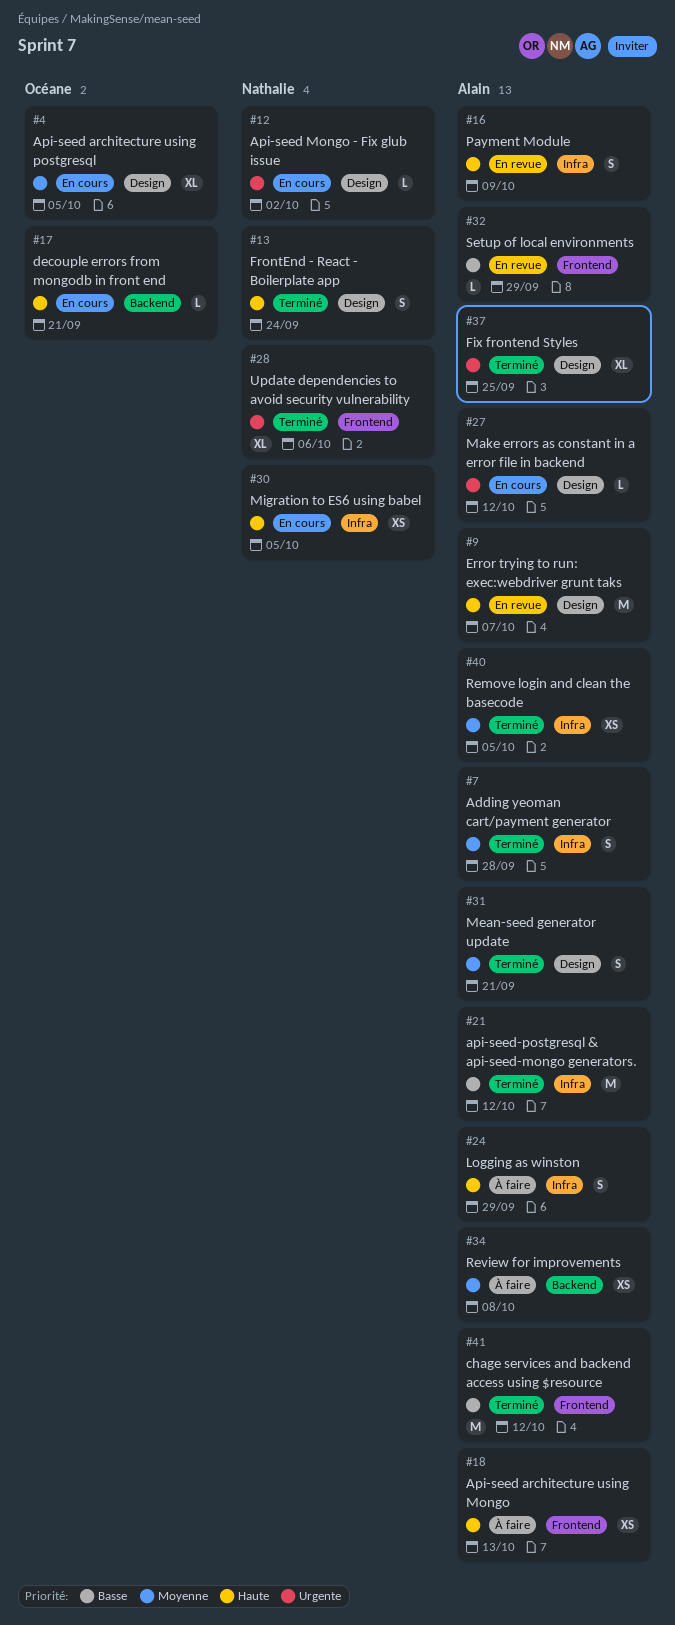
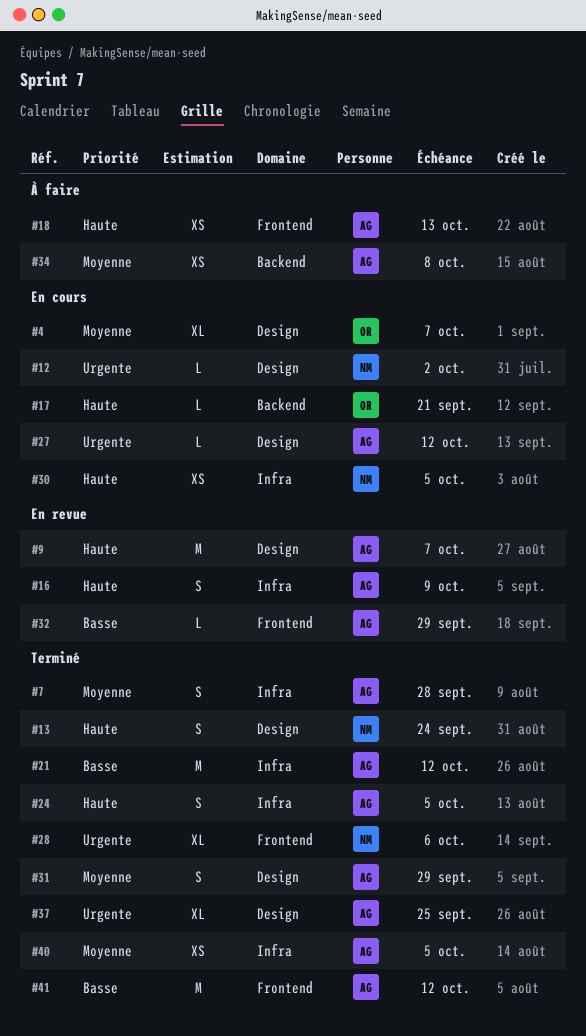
#4, due: Oct 5 -> Oct 7
#24, status: À faire -> Terminé
#24, due: Sep 29 -> Oct 5
#31, due: Sep 21 -> Sep 29

